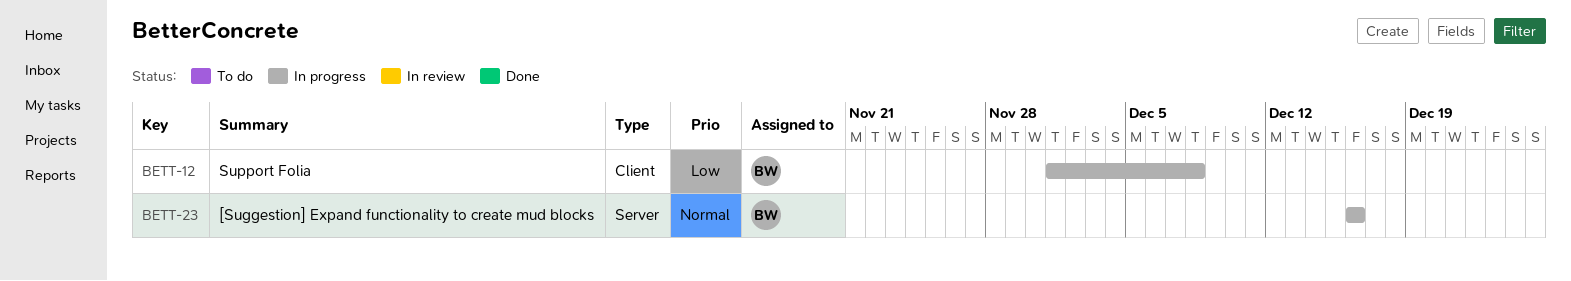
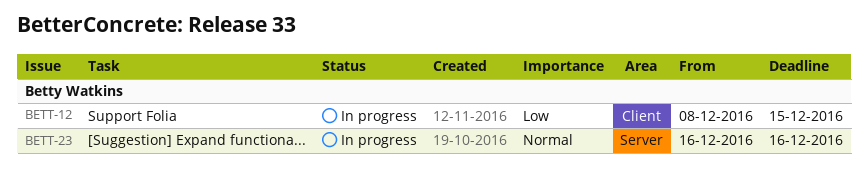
BETT-12, start: Dec 1 -> Dec 8
BETT-12, due: Dec 8 -> Dec 15

